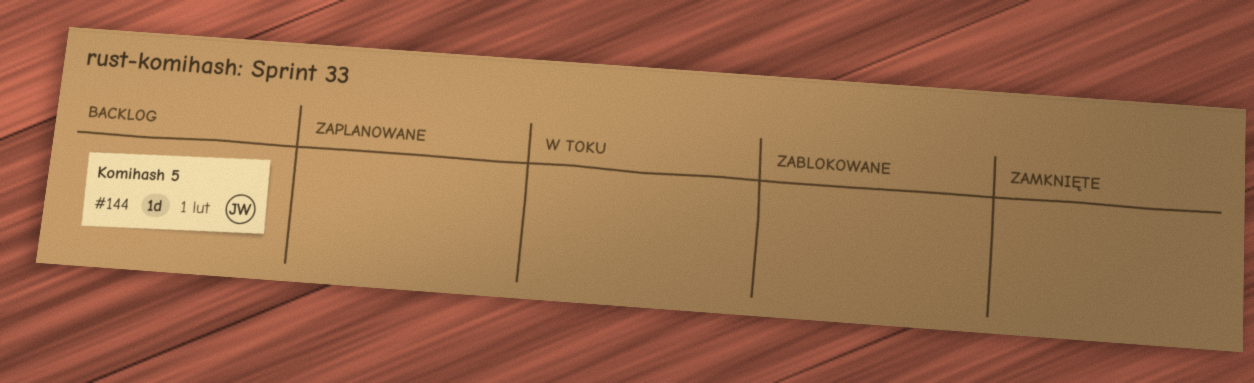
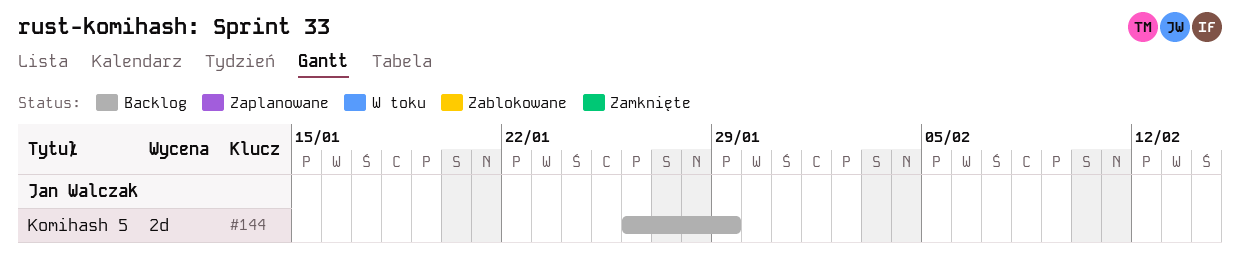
#144, estimate: 1d -> 2d
#144, due: Feb 1 -> Jan 29

